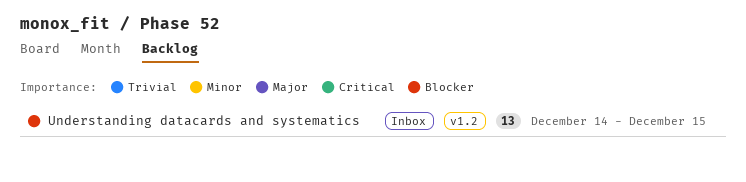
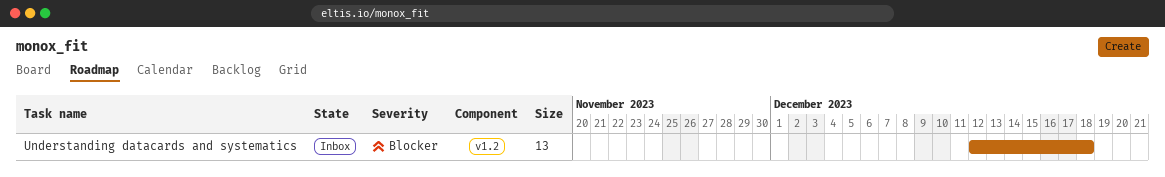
Understanding datacards and systematics, start: Dec 14 -> Dec 12
Understanding datacards and systematics, due: Dec 15 -> Dec 18

